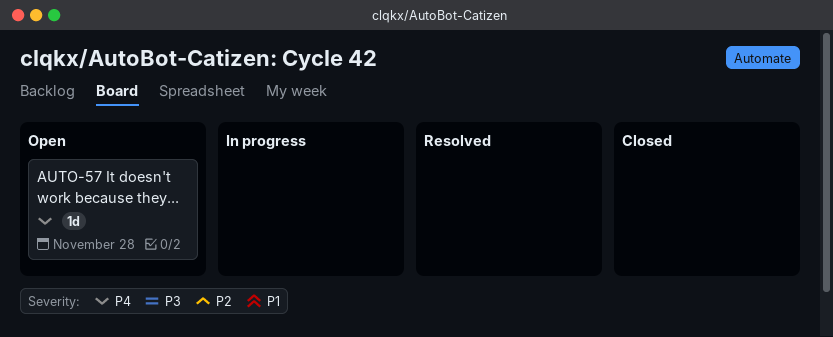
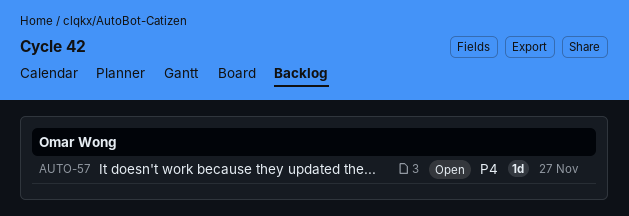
AUTO-57, due: Nov 28 -> Nov 27

